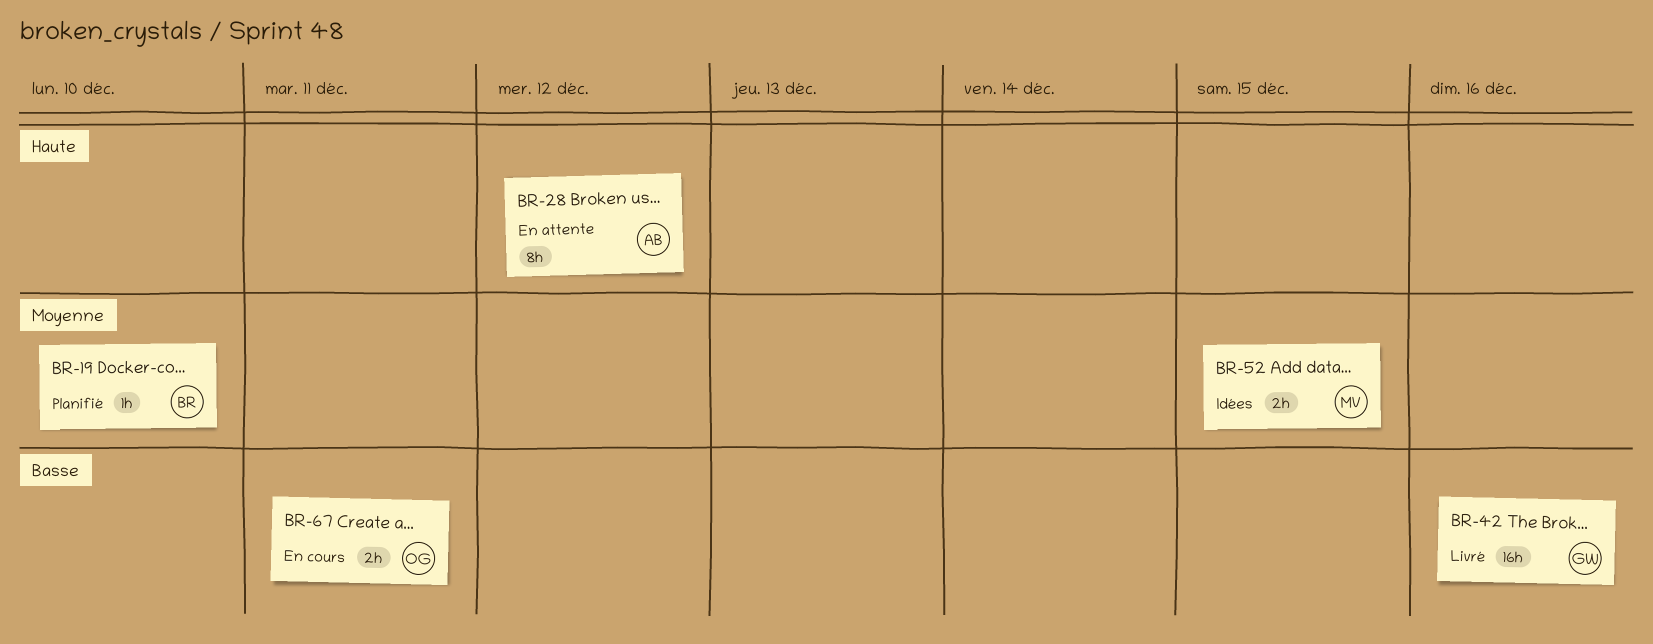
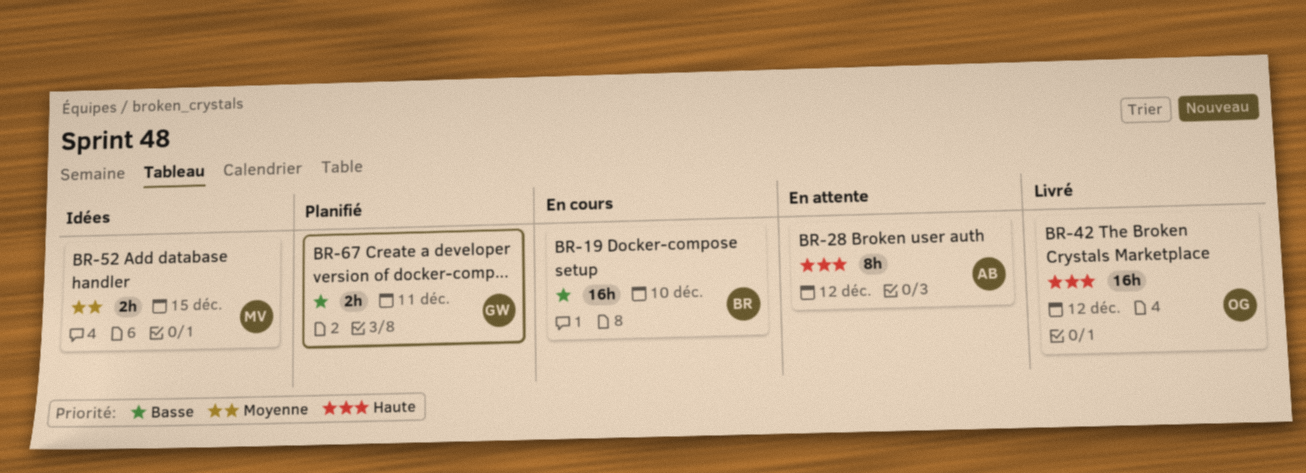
BR-19, status: Planifié -> En cours
BR-19, priority: Moyenne -> Basse
BR-19, estimate: 1h -> 16h
BR-42, owner: GW -> OG
BR-42, priority: Basse -> Haute
BR-42, due: Dec 16 -> Dec 12
BR-67, status: En cours -> Planifié
BR-67, owner: OG -> GW

